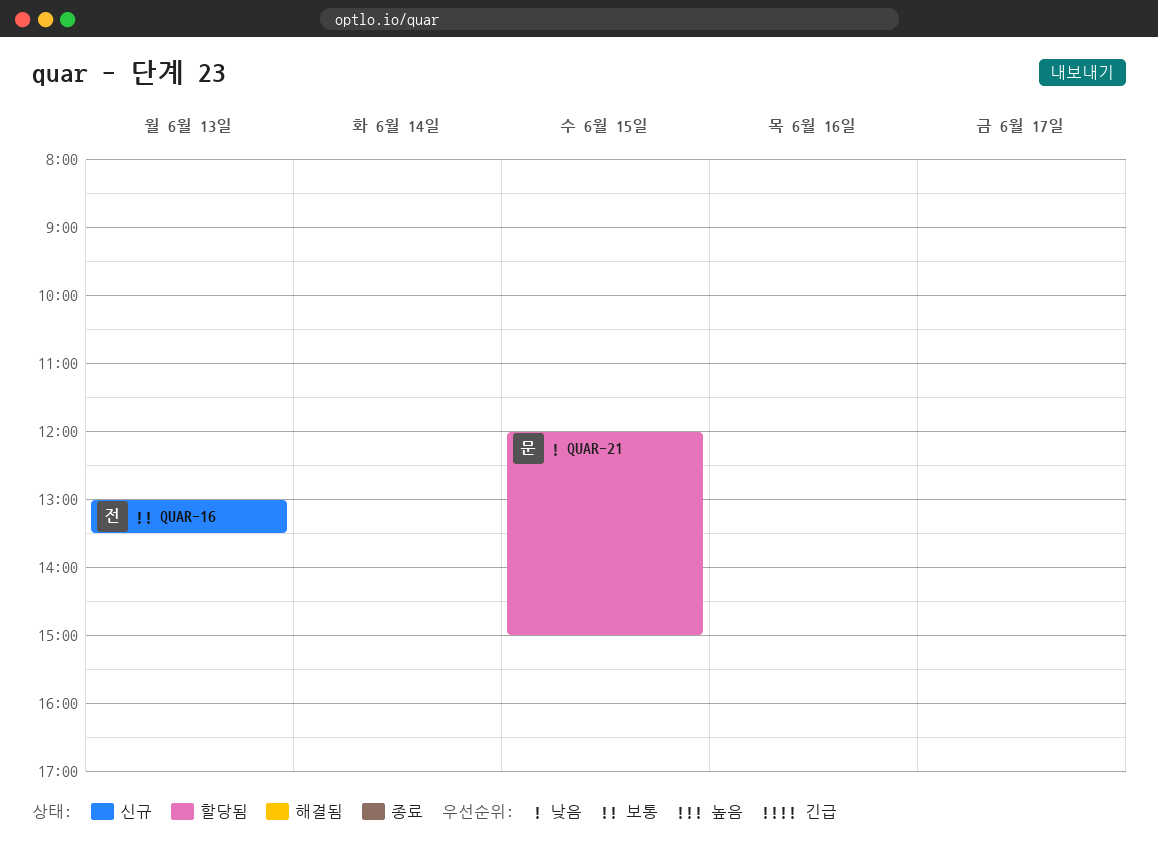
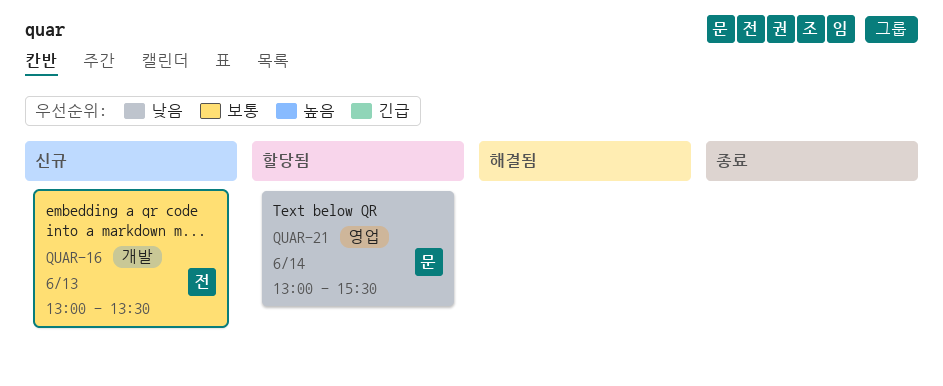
QUAR-21, day: Jun 15 -> Jun 14
QUAR-21, begins: 12:00 -> 13:00
QUAR-21, ends: 15:00 -> 15:30

